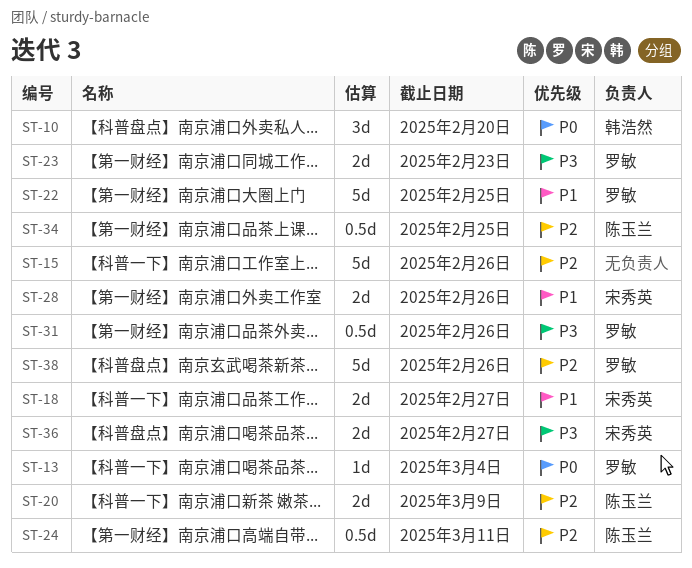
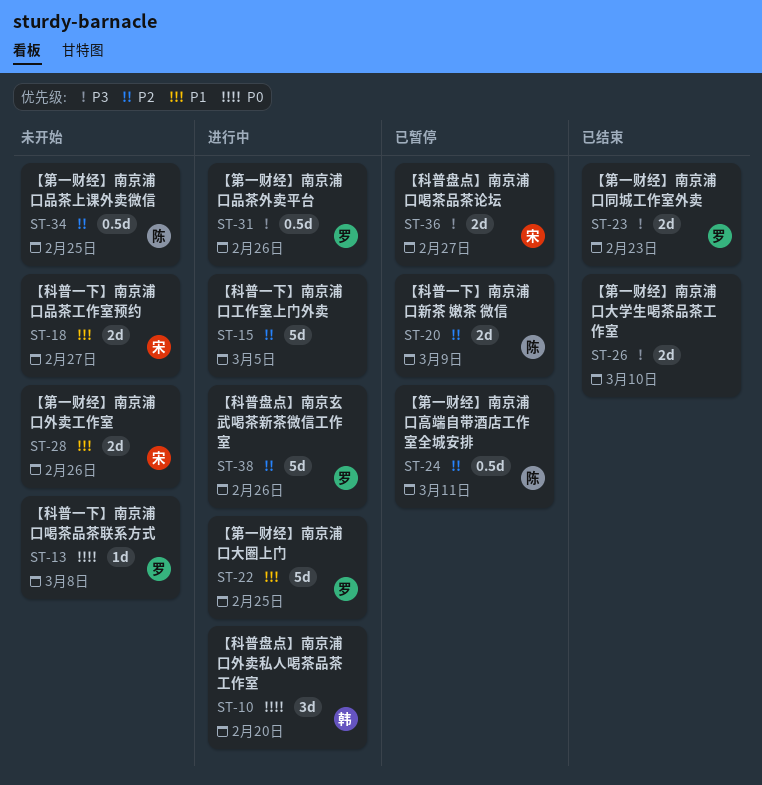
ST-13, due: Mar 4 -> Mar 8
ST-15, due: Feb 26 -> Mar 5
ST-26: none -> present

